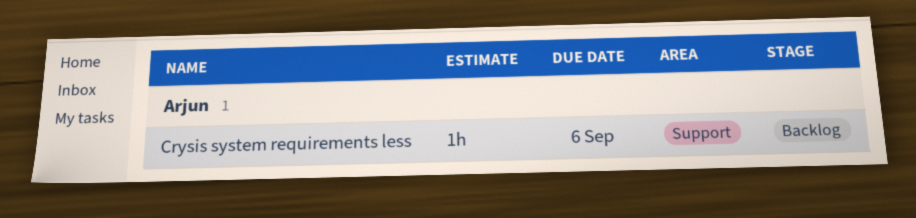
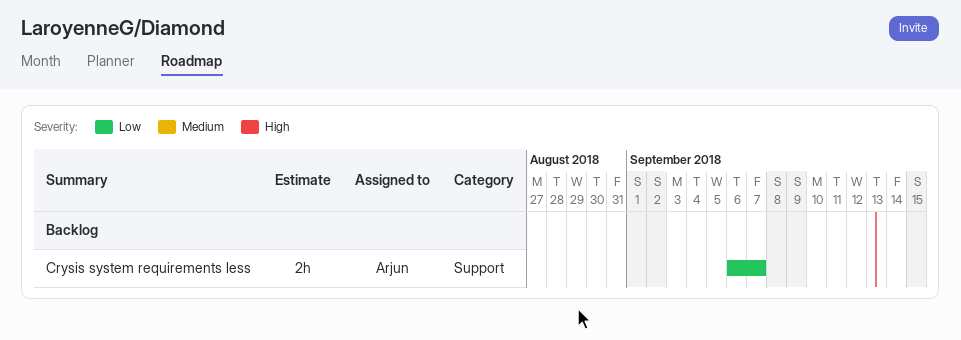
Crysis system requirements less, estimate: 1h -> 2h
Crysis system requirements less, due: Sep 6 -> Sep 7

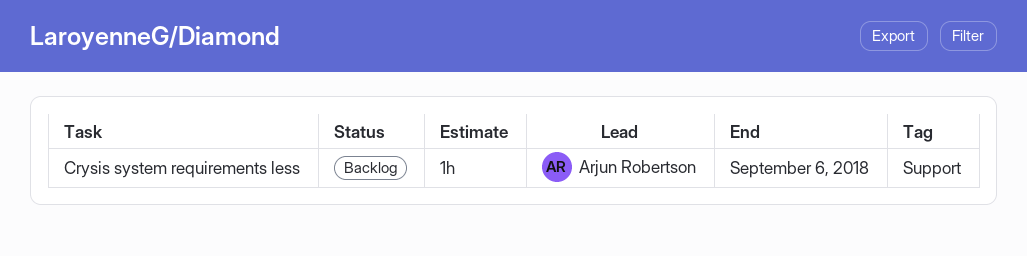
Crysis system requirements less, estimate: 2h -> 1h
Crysis system requirements less, due: Sep 7 -> Sep 6

